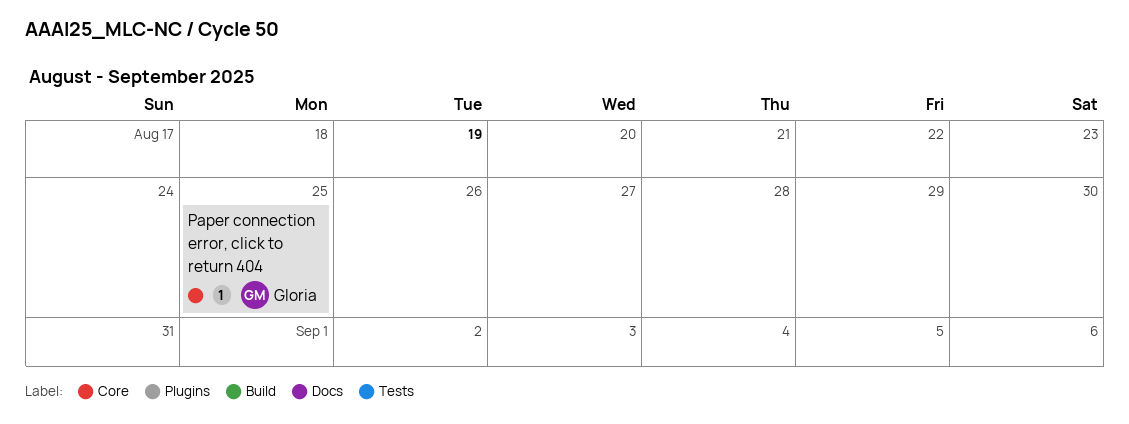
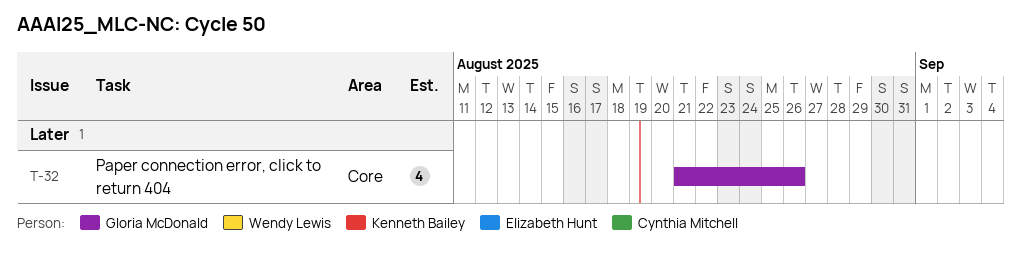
Paper connection error, click to return 404, estimate: 1 -> 4
Paper connection error, click to return 404, due: Aug 25 -> Aug 26

